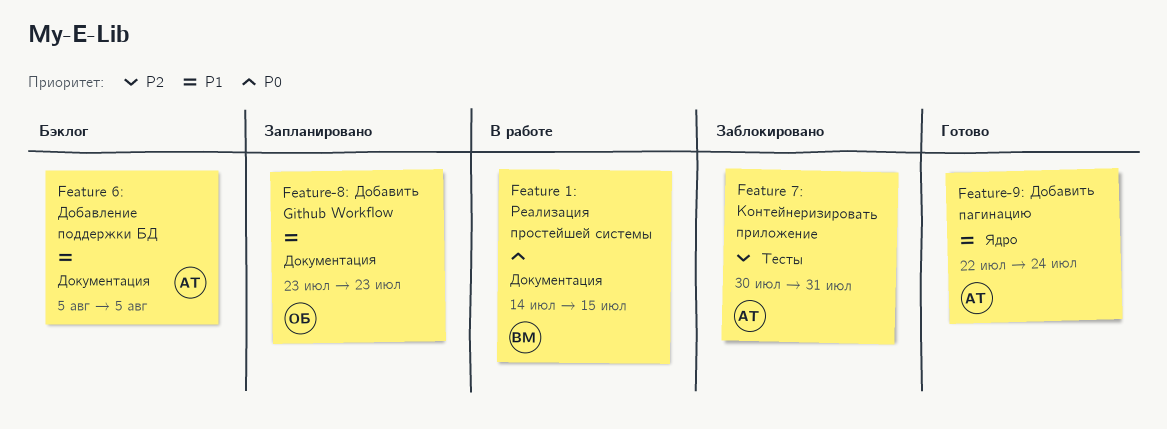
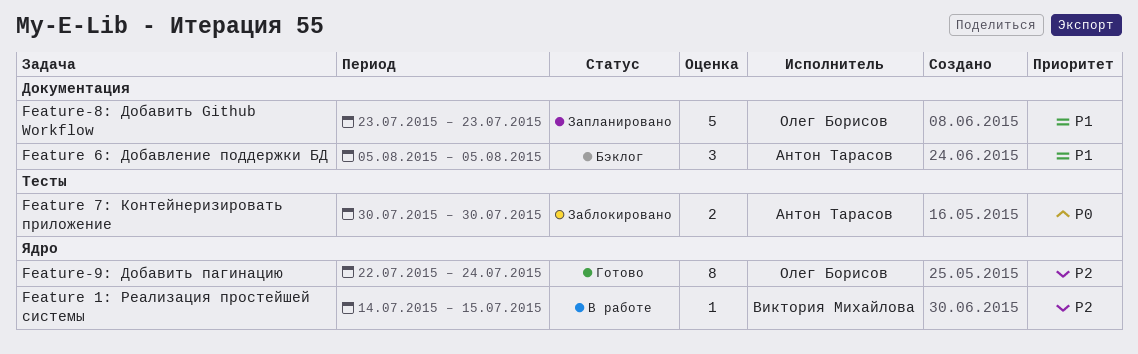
Feature 1: Реализация простейшей системы, priority: P0 -> P2
Feature 1: Реализация простейшей системы, label: Документация -> Ядро
Feature 7: Контейнеризировать приложение, priority: P2 -> P0
Feature 7: Контейнеризировать приложение, due: Jul 31 -> Jul 30
Feature-9: Добавить пагинацию, owner: Антон Тарасов -> Олег Борисов
Feature-9: Добавить пагинацию, priority: P1 -> P2

